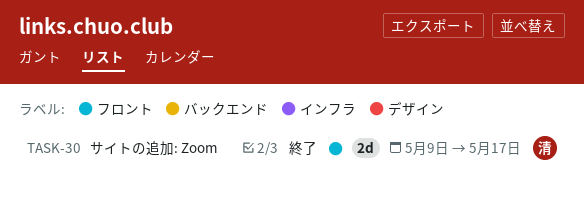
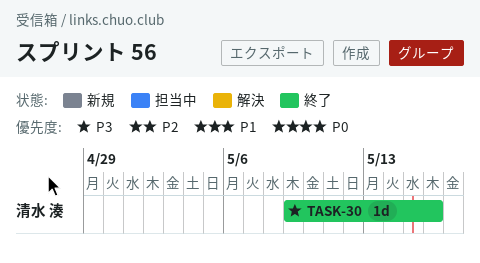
TASK-30, estimate: 2d -> 1d
TASK-30, due: May 17 -> May 16

